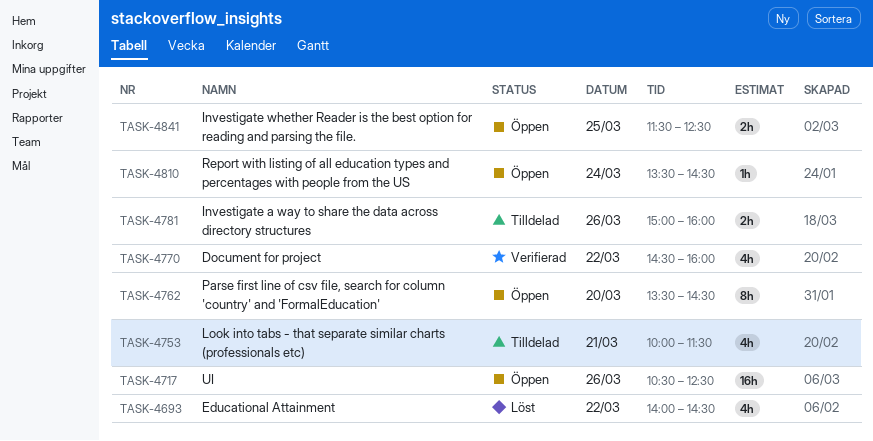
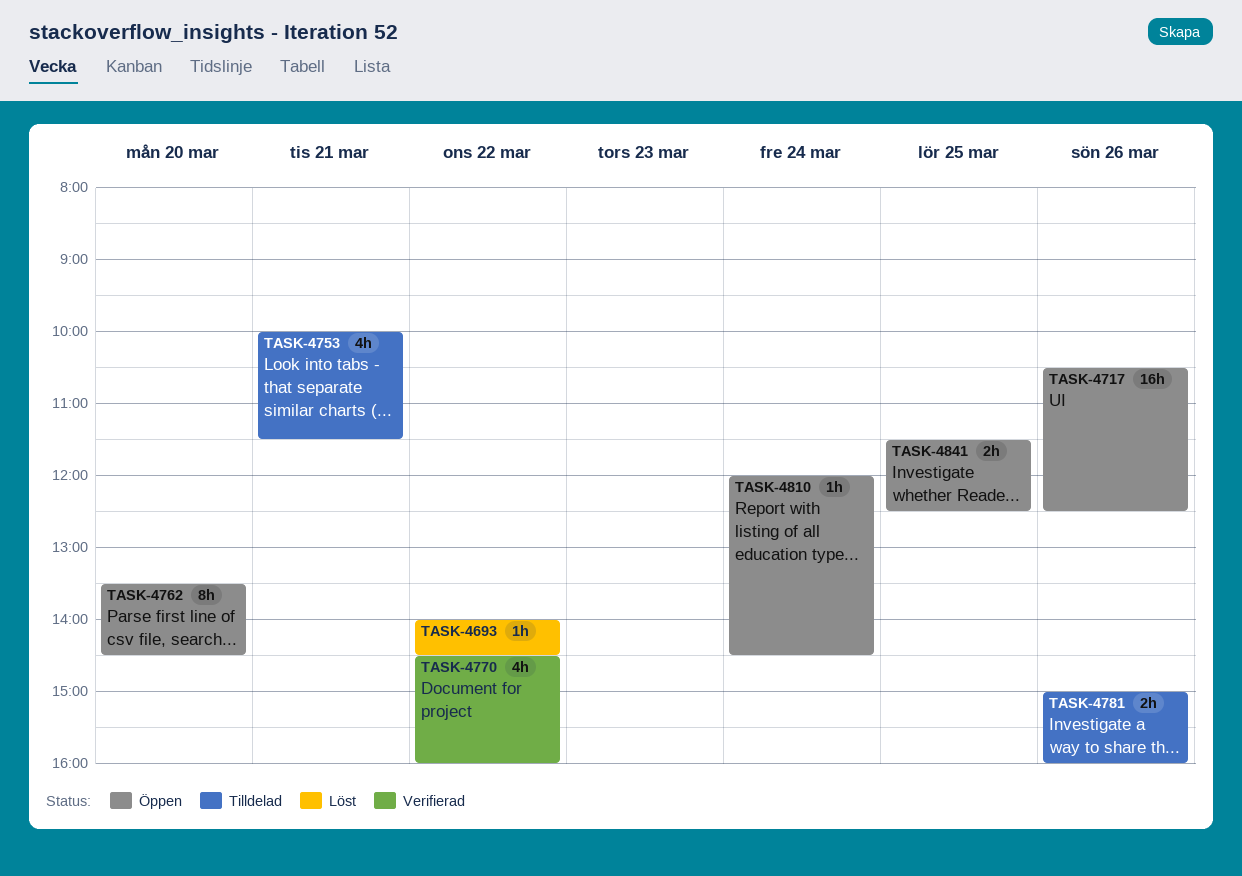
TASK-4693, estimate: 4h -> 1h
TASK-4810, begins: 13:30 -> 12:00

